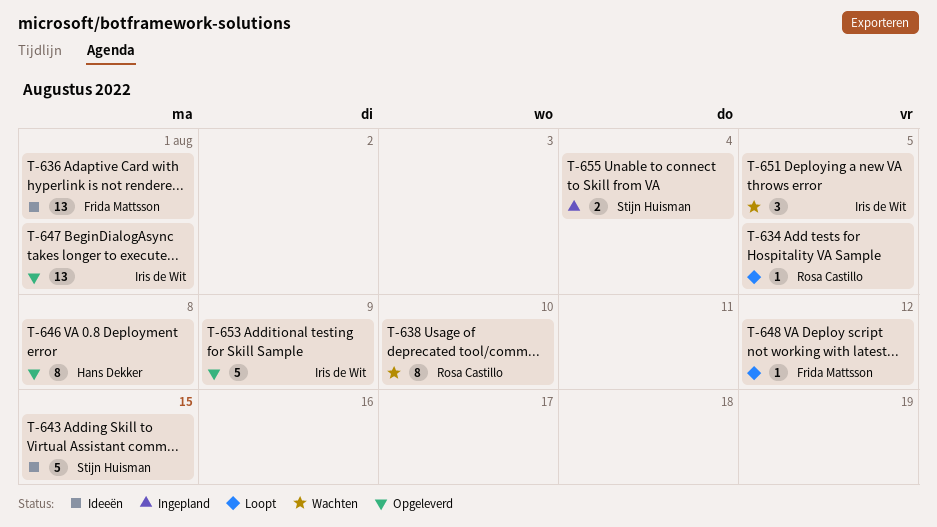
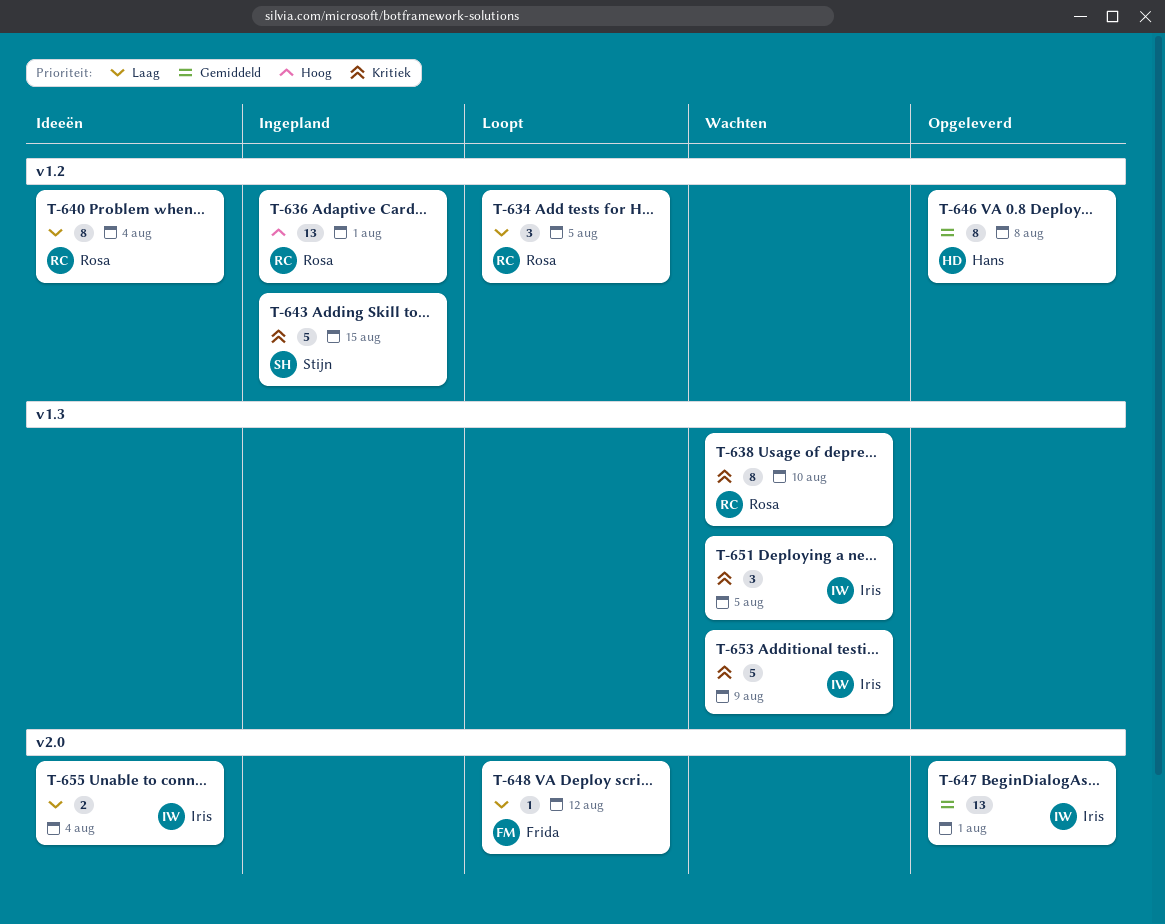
T-634, estimate: 1 -> 3
T-636, status: Ideeën -> Ingepland
T-636, owner: Frida Mattsson -> Rosa Castillo
T-640: none -> present
T-643, status: Ideeën -> Ingepland
T-653, status: Opgeleverd -> Wachten
T-655, status: Ingepland -> Ideeën
T-655, owner: Stijn Huisman -> Iris de Wit

